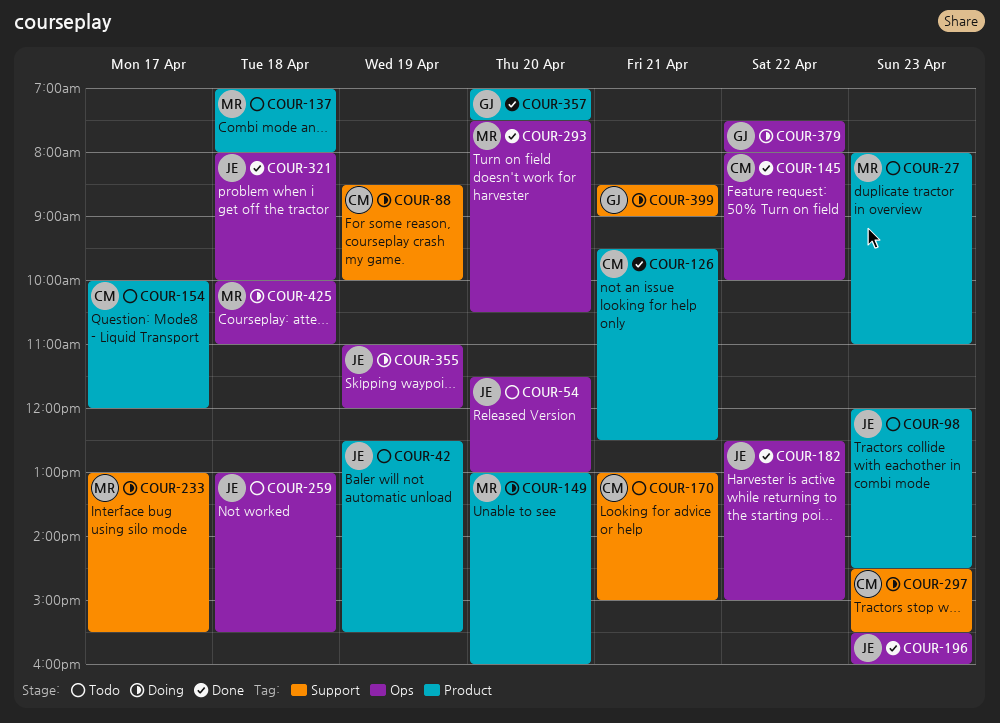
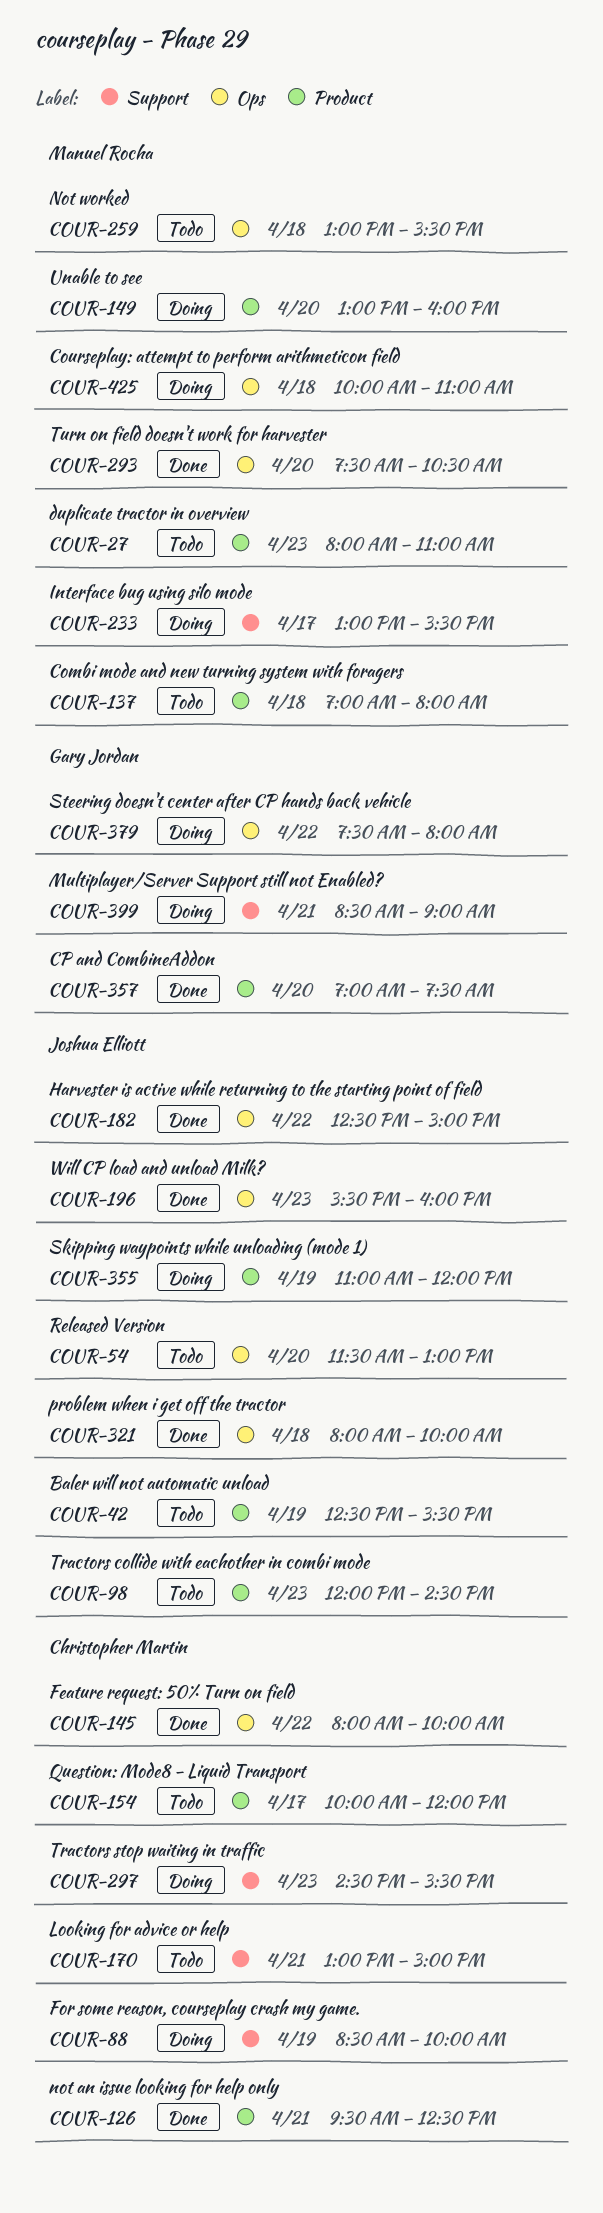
COUR-259, owner: Joshua Elliott -> Manuel Rocha
COUR-355, label: Ops -> Product

